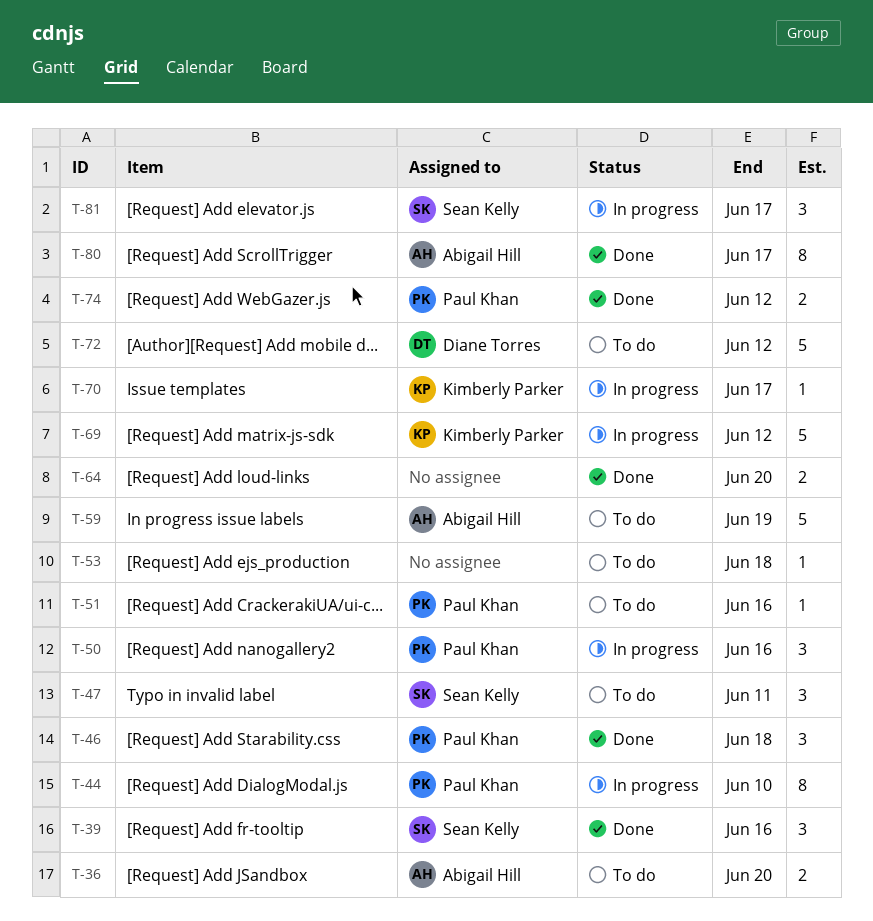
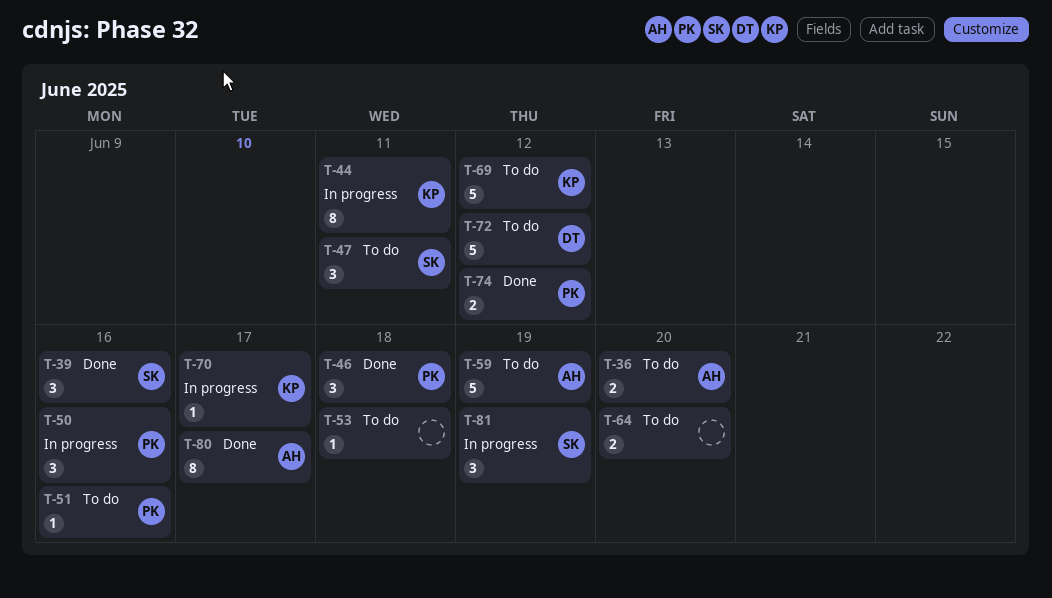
T-44, owner: Paul Khan -> Kimberly Parker
T-44, due: Jun 10 -> Jun 11
T-64, status: Done -> To do
T-69, status: In progress -> To do
T-81, due: Jun 17 -> Jun 19

